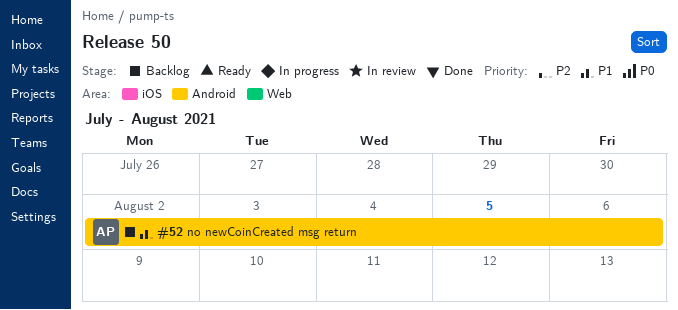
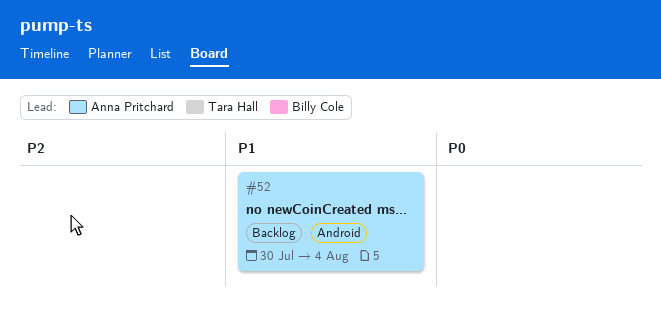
#52, start: Aug 2 -> Jul 30
#52, due: Aug 6 -> Aug 4

